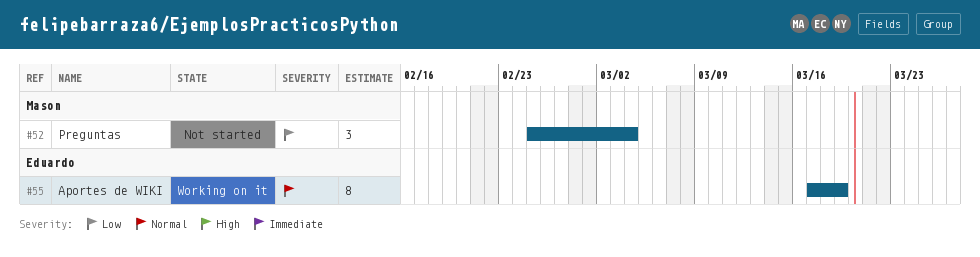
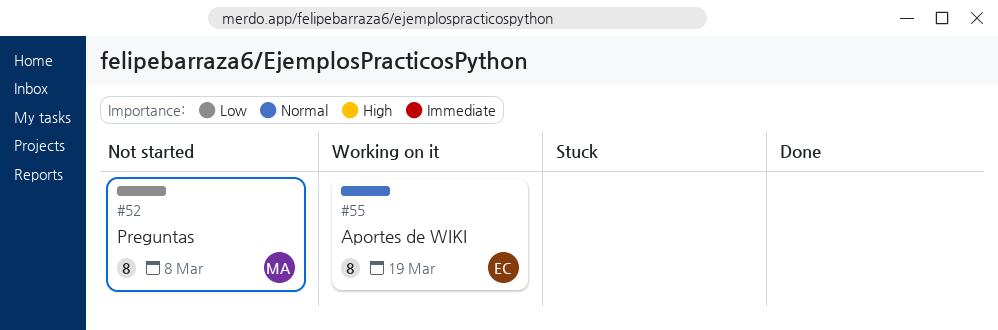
#52, estimate: 3 -> 8
#52, due: Mar 4 -> Mar 8

